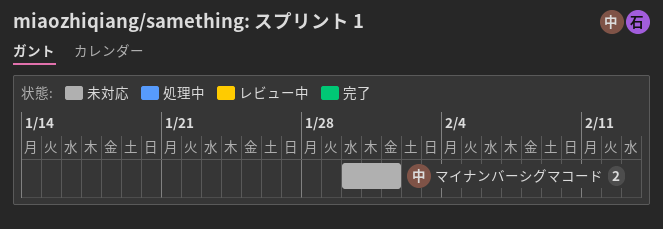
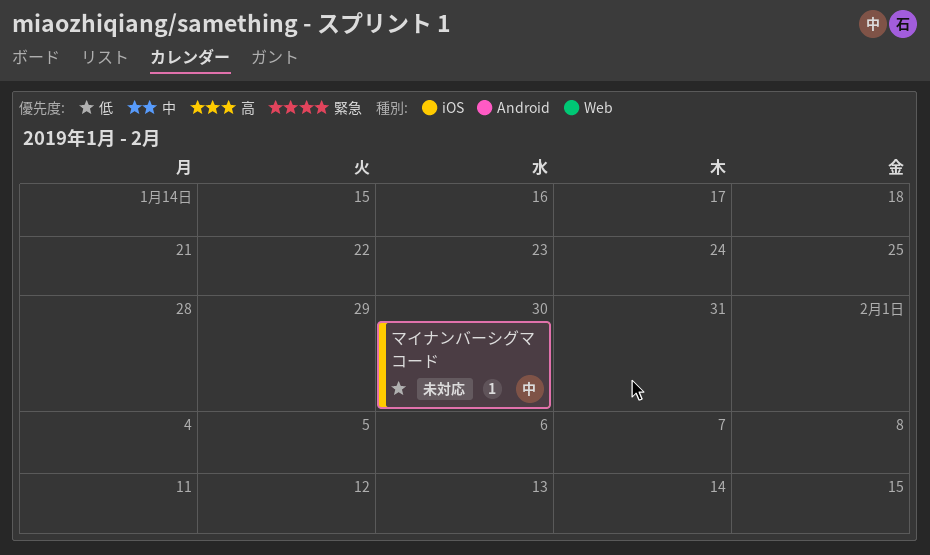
マイナンバーシグマコード, estimate: 2 -> 1
マイナンバーシグマコード, due: Feb 1 -> Jan 30

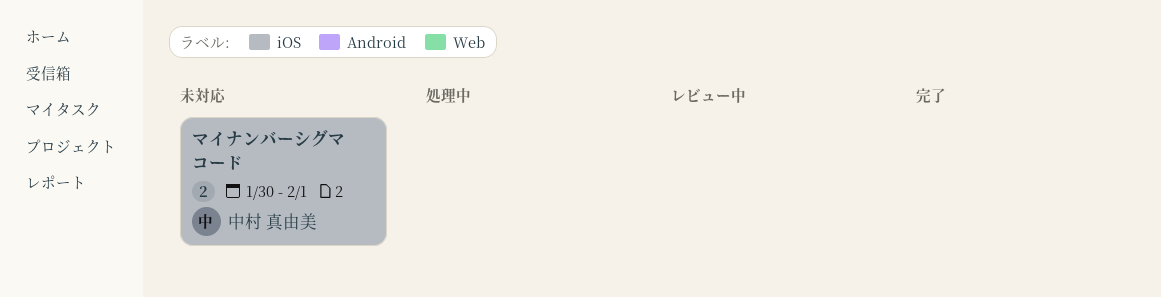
マイナンバーシグマコード, estimate: 1 -> 2
マイナンバーシグマコード, due: Jan 30 -> Feb 1

